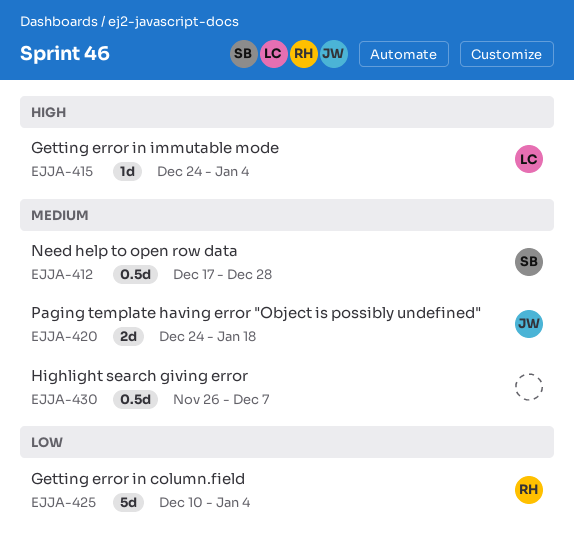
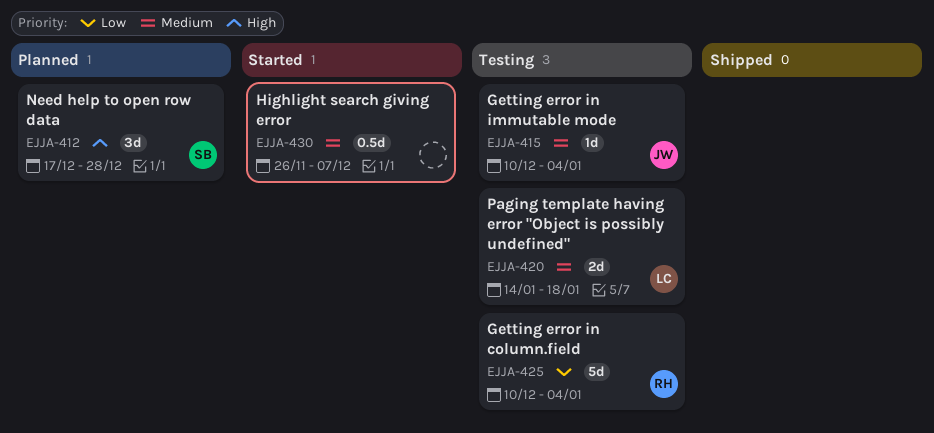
EJJA-412, priority: Medium -> High
EJJA-412, estimate: 0.5d -> 3d
EJJA-415, owner: LC -> JW
EJJA-415, priority: High -> Medium
EJJA-415, start: Dec 24 -> Dec 10
EJJA-420, owner: JW -> LC
EJJA-420, start: Dec 24 -> Jan 14

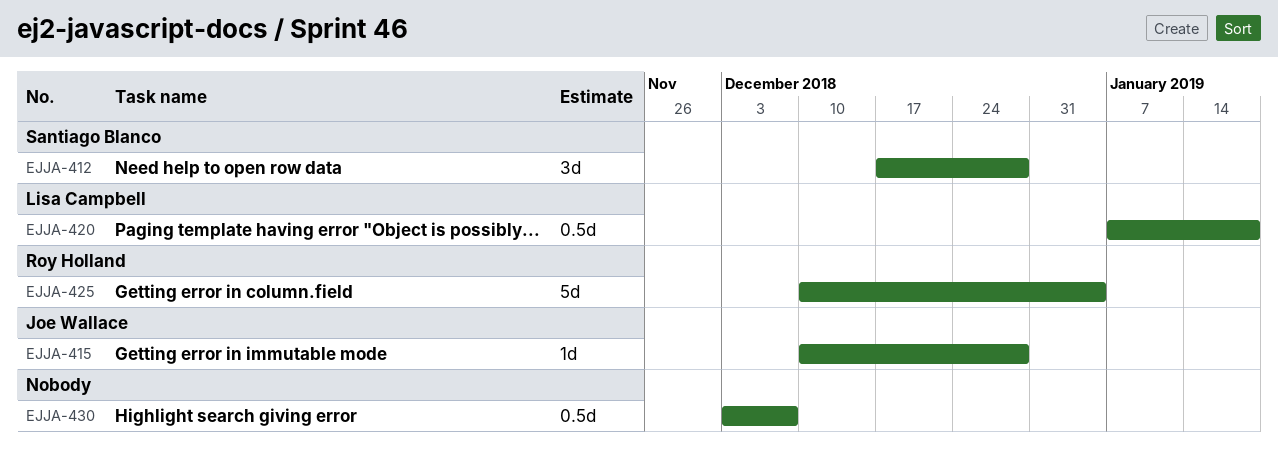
EJJA-415, due: Jan 4 -> Dec 28
EJJA-420, estimate: 2d -> 0.5d
EJJA-420, start: Jan 14 -> Jan 7
EJJA-430, start: Nov 26 -> Dec 3

